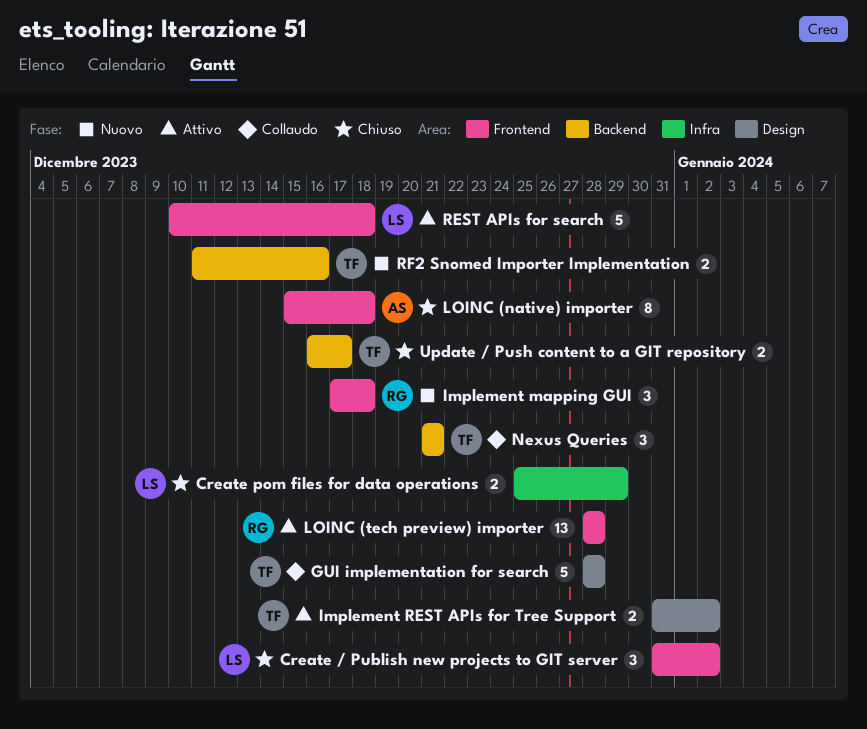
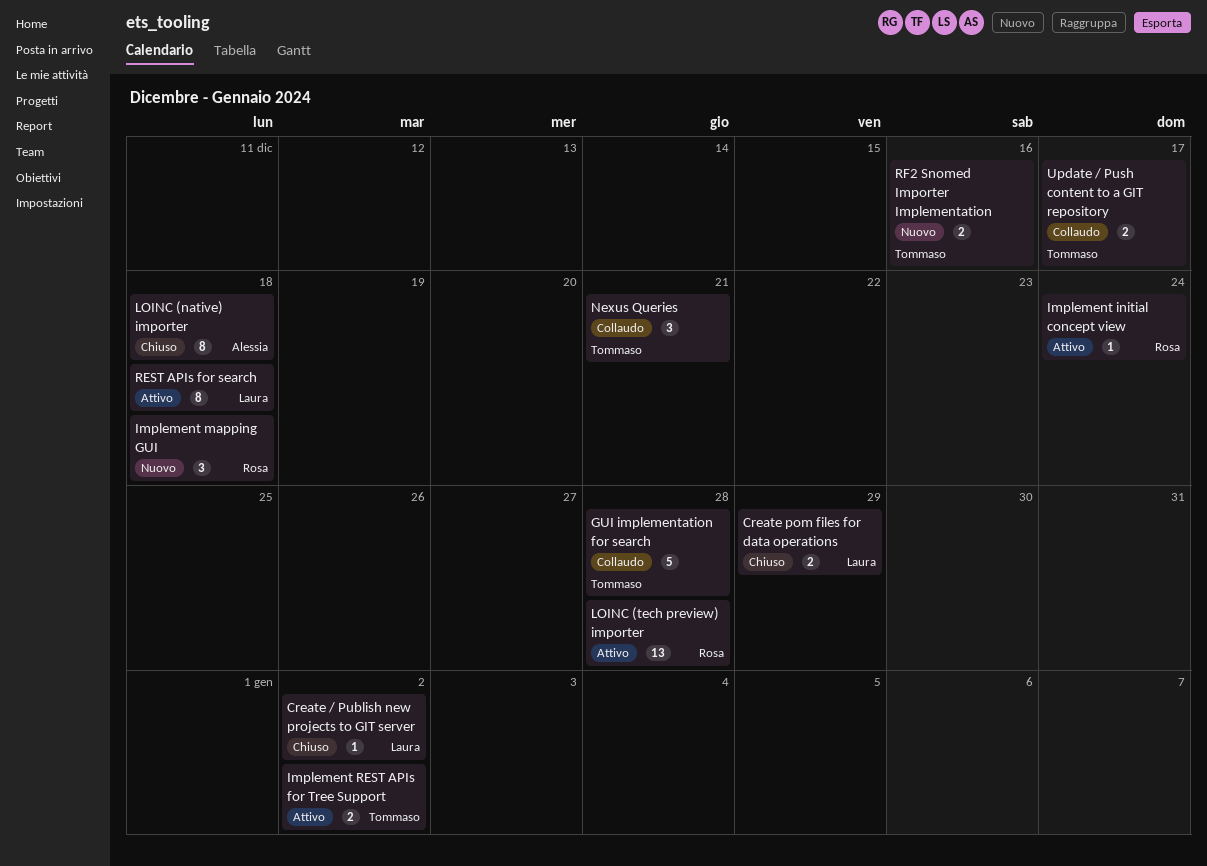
Create / Publish new projects to GIT server, estimate: 3 -> 1
Implement initial concept view: none -> present
REST APIs for search, estimate: 5 -> 8
Update / Push content to a GIT repository, status: Chiuso -> Collaudo

